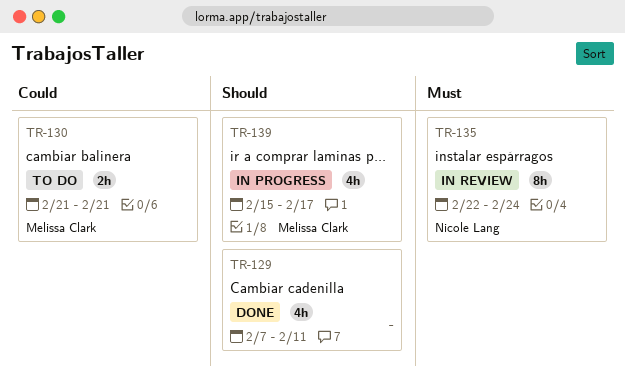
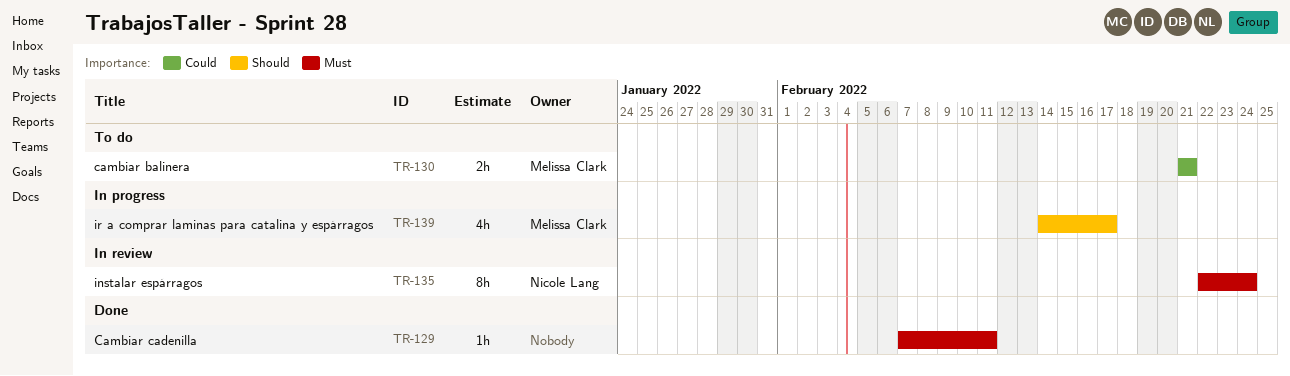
TR-129, priority: Should -> Must
TR-129, estimate: 4h -> 1h
TR-139, start: Feb 15 -> Feb 14

